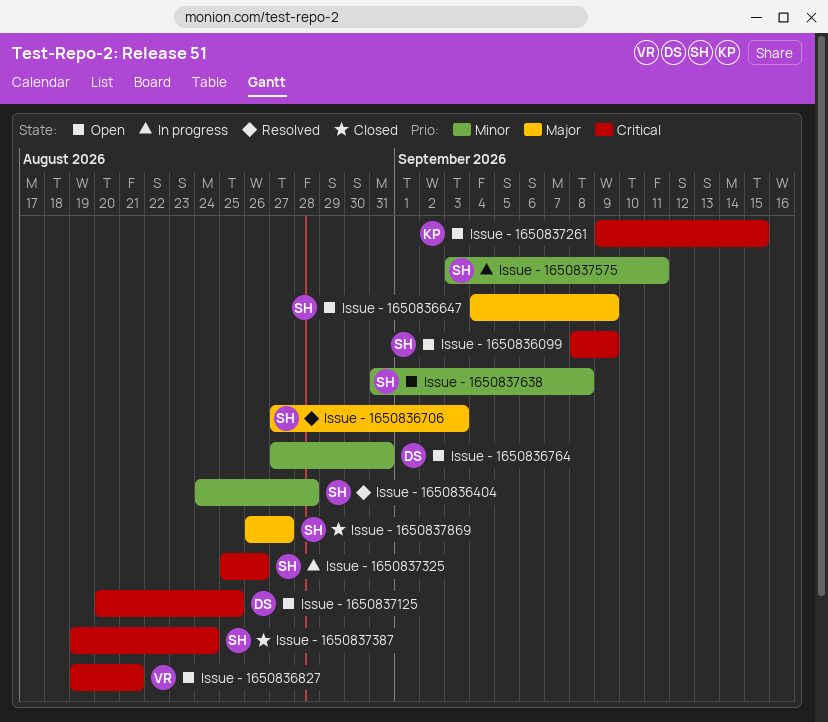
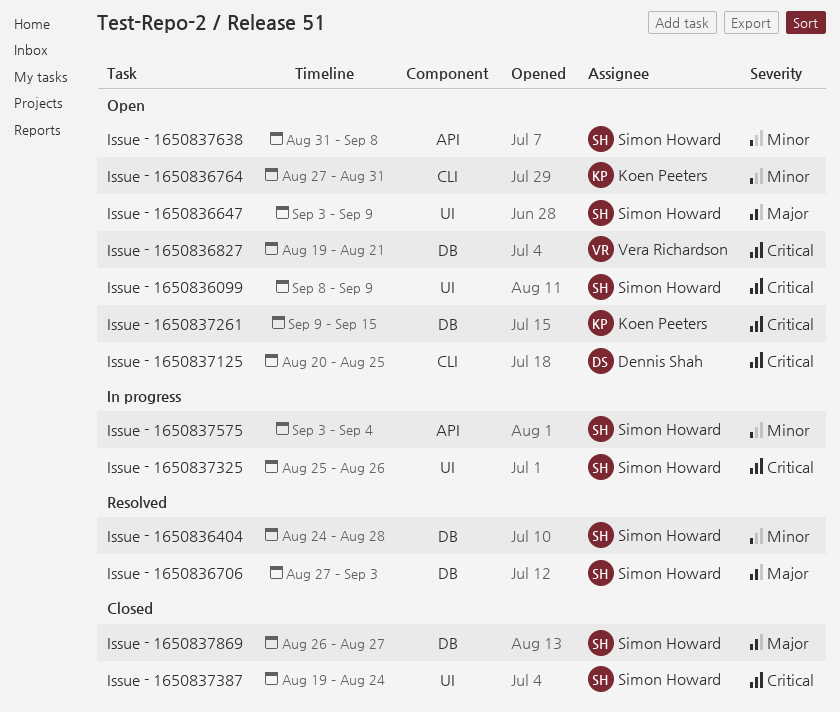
Issue - 1650836647, start: Sep 4 -> Sep 3
Issue - 1650836764, owner: Dennis Shah -> Koen Peeters
Issue - 1650837575, due: Sep 11 -> Sep 4

